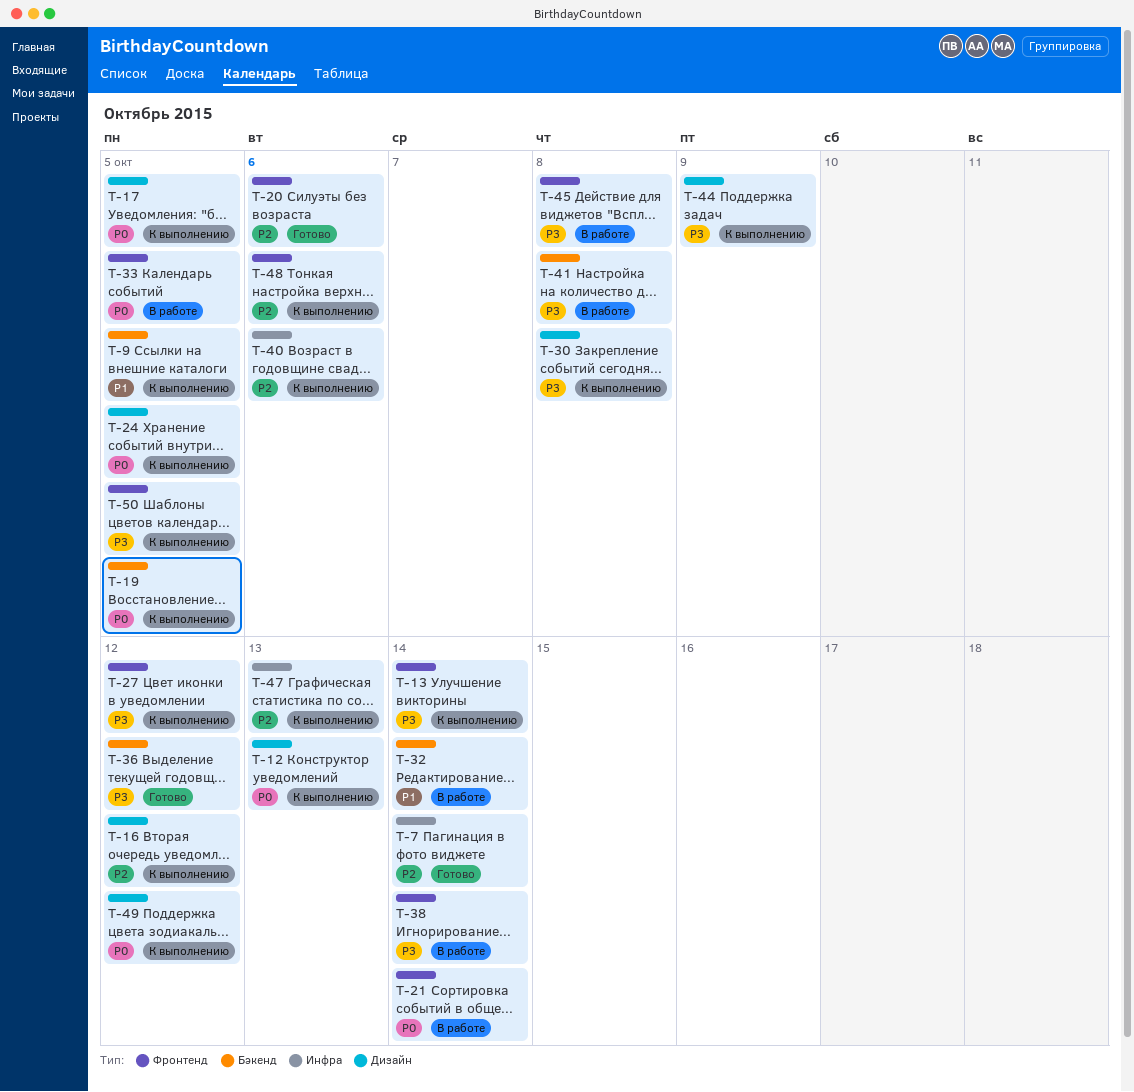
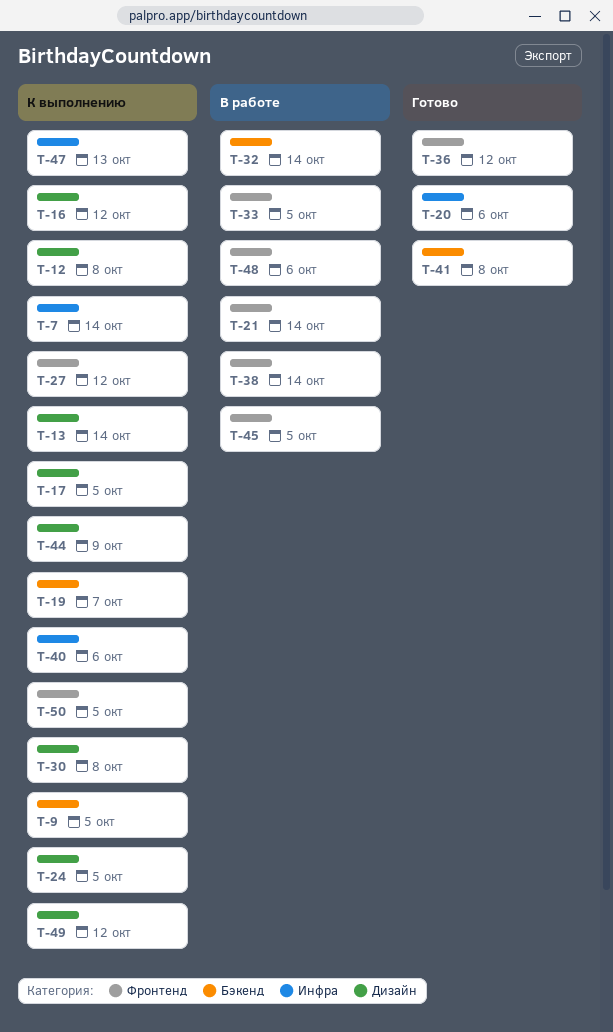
T-7, status: Готово -> К выполнению
T-12, due: Oct 13 -> Oct 8
T-13, label: Фронтенд -> Дизайн
T-19, due: Oct 5 -> Oct 7
T-20, label: Фронтенд -> Инфра
T-36, label: Бэкенд -> Фронтенд
T-41, status: В работе -> Готово
T-45, due: Oct 8 -> Oct 5
T-48, status: К выполнению -> В работе

